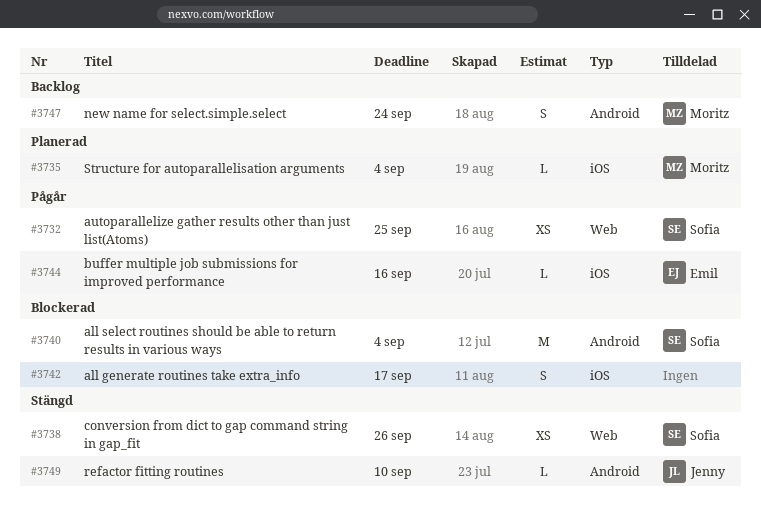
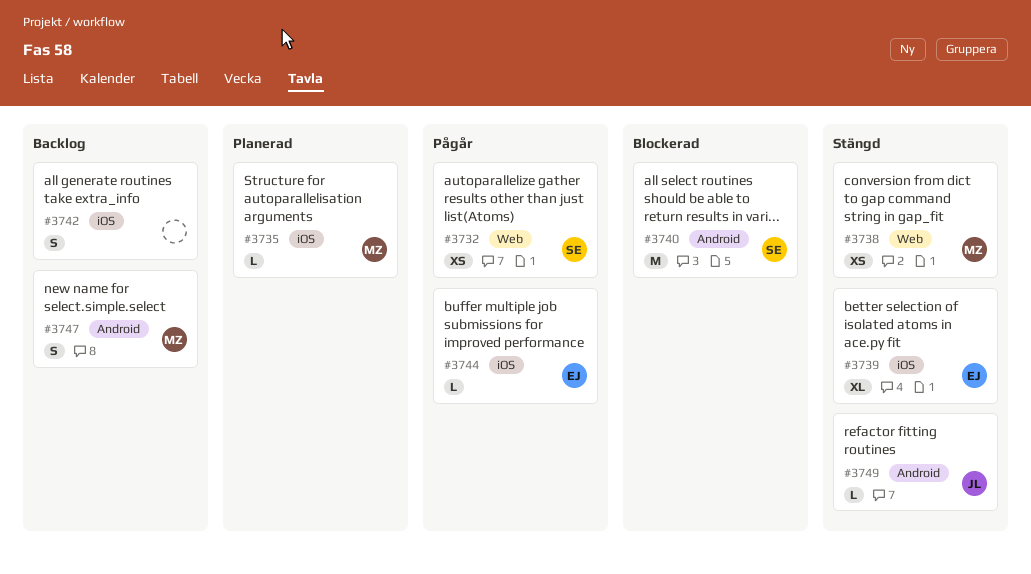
#3738, owner: Sofia -> Moritz
#3739: none -> present
#3742, status: Blockerad -> Backlog

